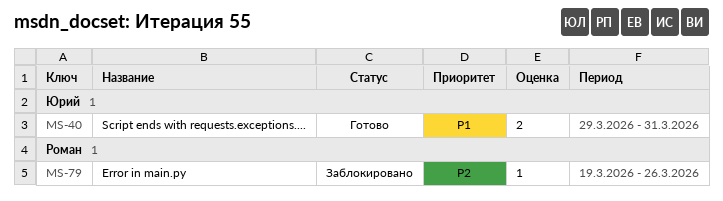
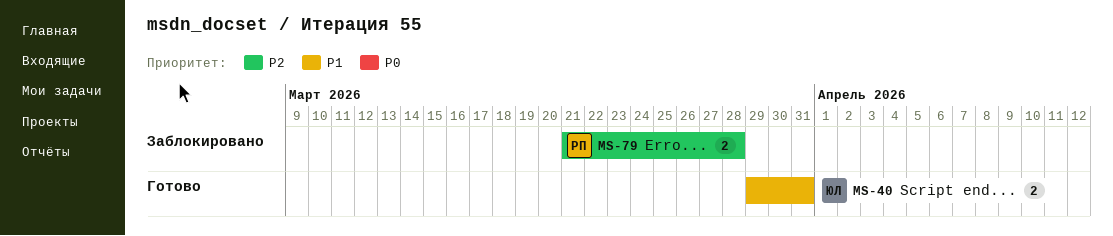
MS-79, estimate: 1 -> 2
MS-79, start: Mar 19 -> Mar 21
MS-79, due: Mar 26 -> Mar 28

